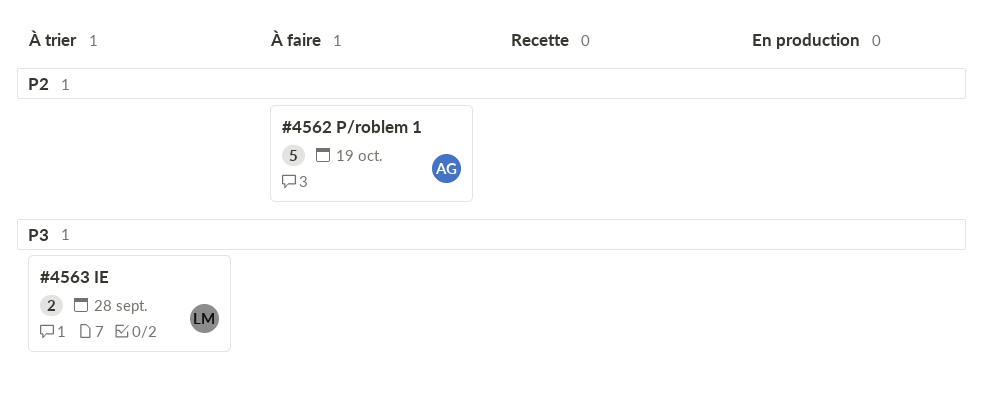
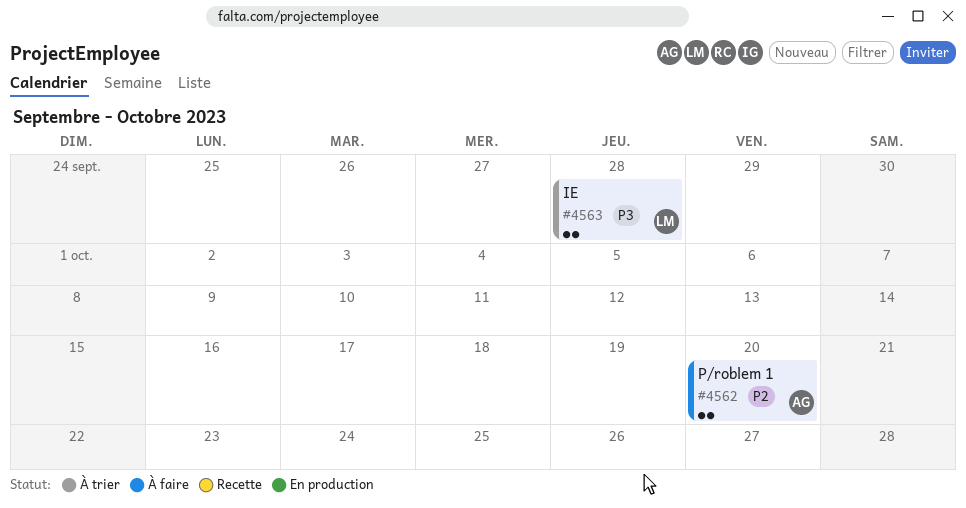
#4562, estimate: 5 -> 2
#4562, due: Oct 19 -> Oct 20

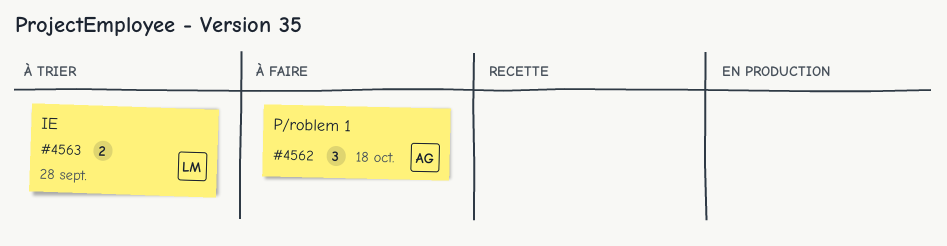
#4562, estimate: 2 -> 3
#4562, due: Oct 20 -> Oct 18

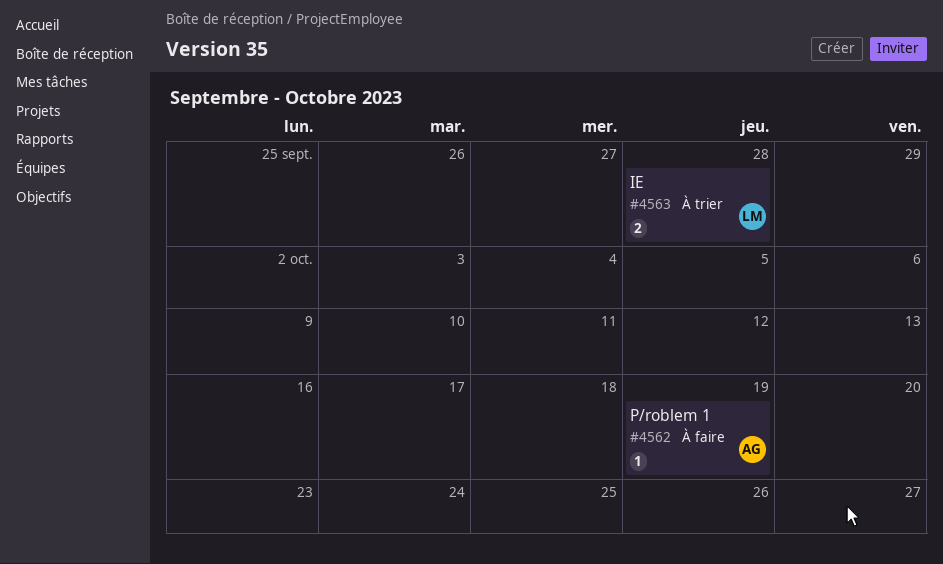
#4562, estimate: 3 -> 1
#4562, due: Oct 18 -> Oct 19

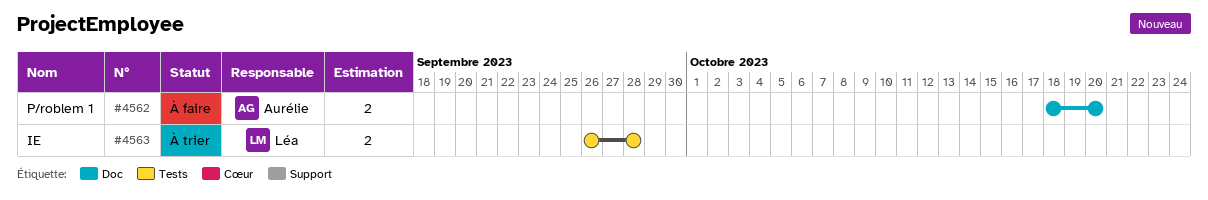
#4562, estimate: 1 -> 2
#4562, due: Oct 19 -> Oct 20

